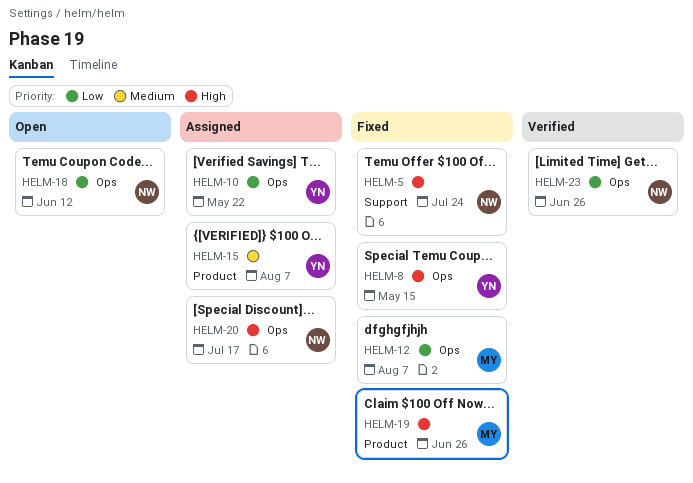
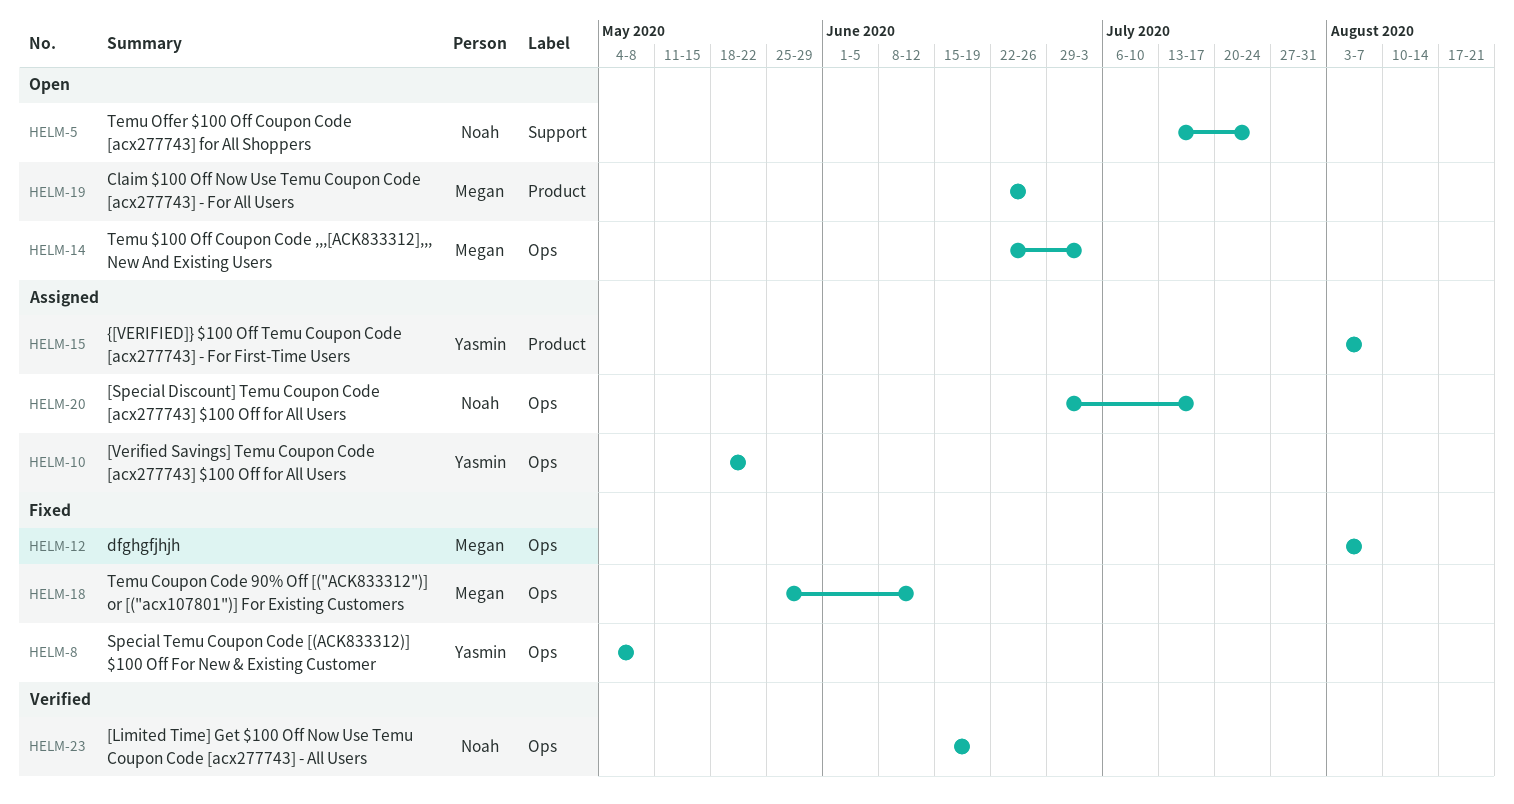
HELM-5, status: Fixed -> Open
HELM-8, due: May 15 -> May 8
HELM-14: none -> present
HELM-18, status: Open -> Fixed
HELM-18, owner: Noah -> Megan
HELM-19, status: Fixed -> Open
HELM-23, due: Jun 26 -> Jun 19

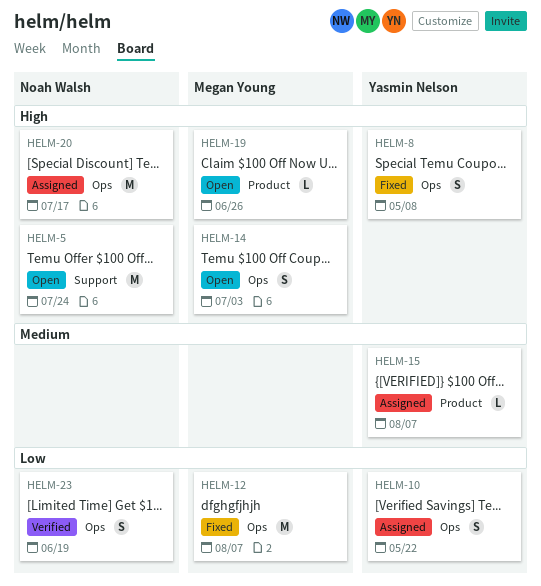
HELM-18: present -> none

